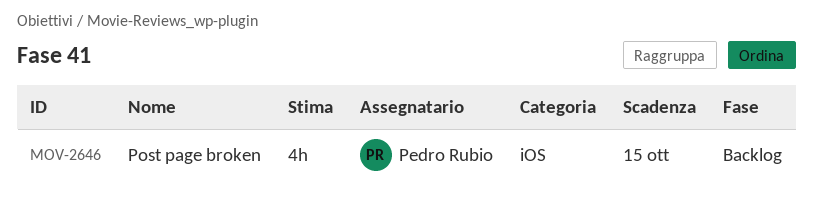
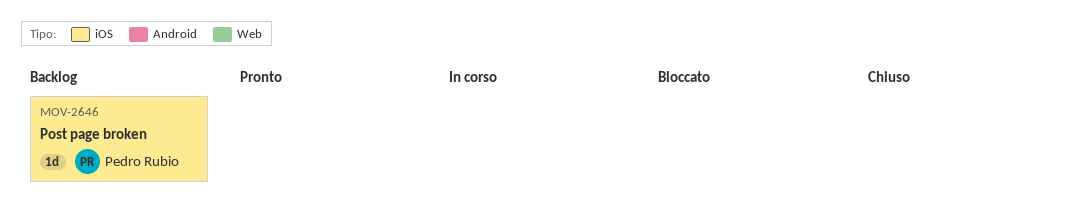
MOV-2646, estimate: 4h -> 1d

